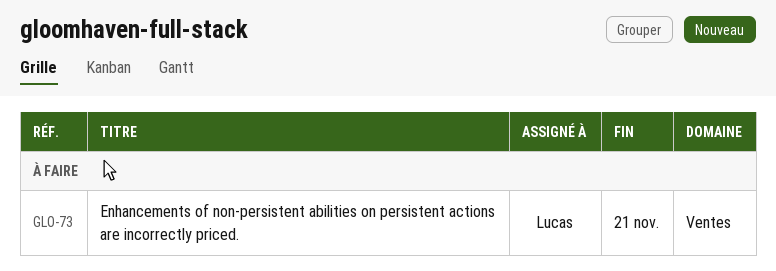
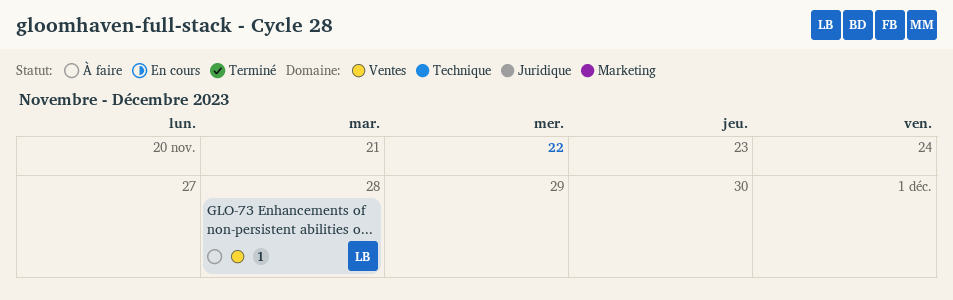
GLO-73, due: Nov 21 -> Nov 28

